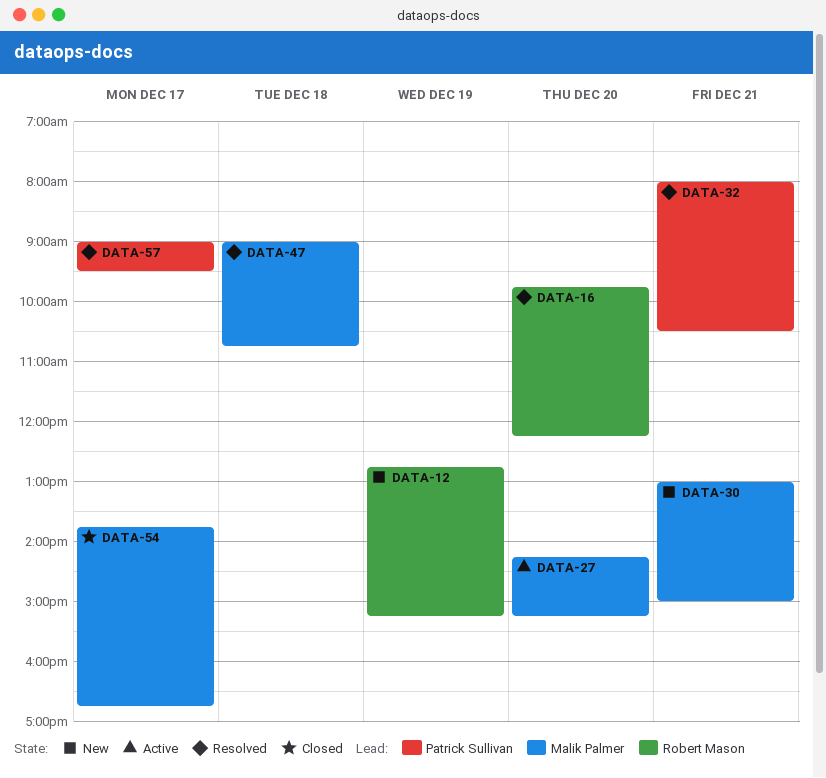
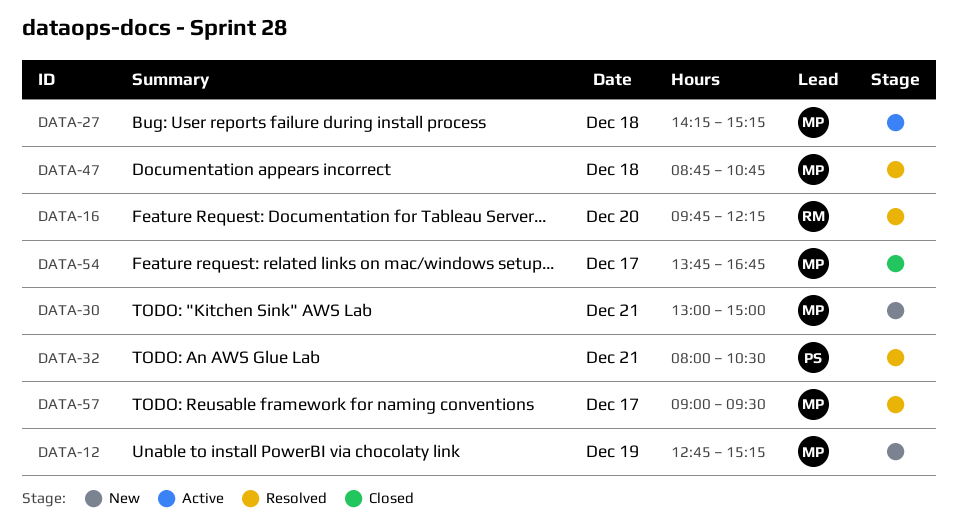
DATA-12, owner: Robert Mason -> Malik Palmer
DATA-27, day: Dec 20 -> Dec 18
DATA-47, begins: 09:00 -> 08:45
DATA-57, owner: Patrick Sullivan -> Malik Palmer

